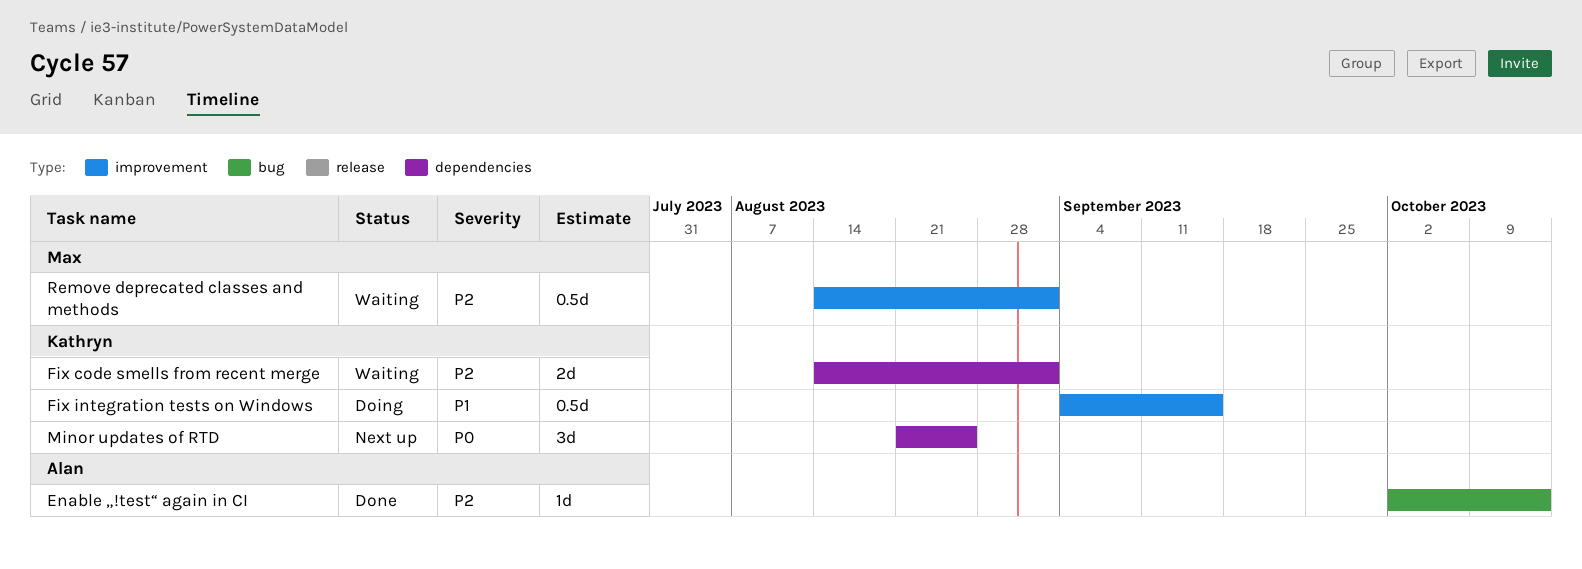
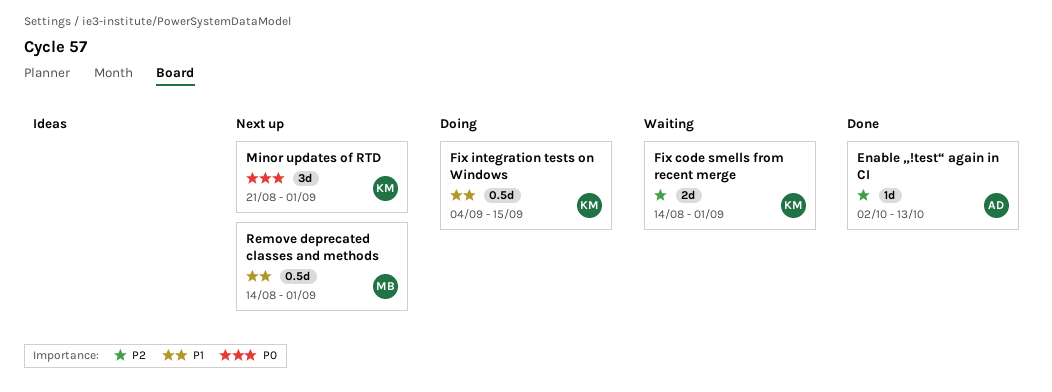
Minor updates of RTD, due: Aug 25 -> Sep 1
Remove deprecated classes and methods, status: Waiting -> Next up
Remove deprecated classes and methods, priority: P2 -> P1

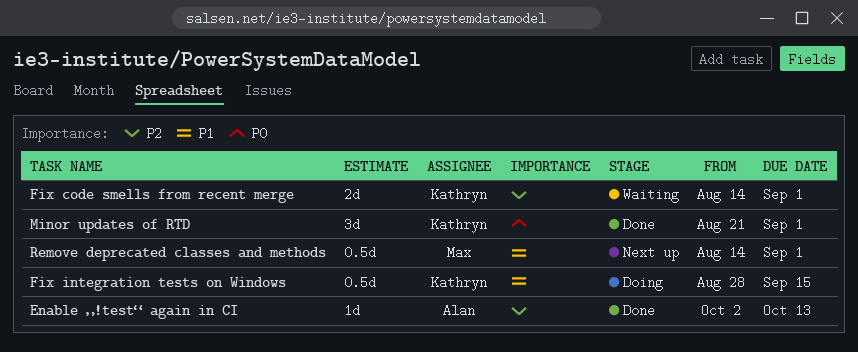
Fix integration tests on Windows, start: Sep 4 -> Aug 28
Minor updates of RTD, status: Next up -> Done

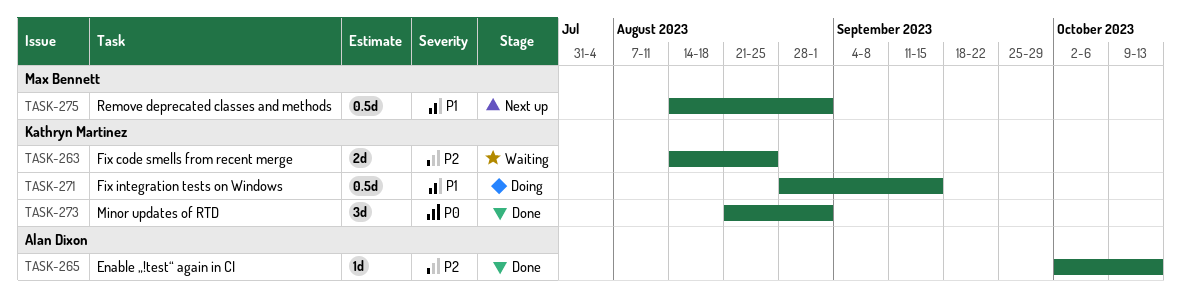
Fix code smells from recent merge, due: Sep 1 -> Aug 25

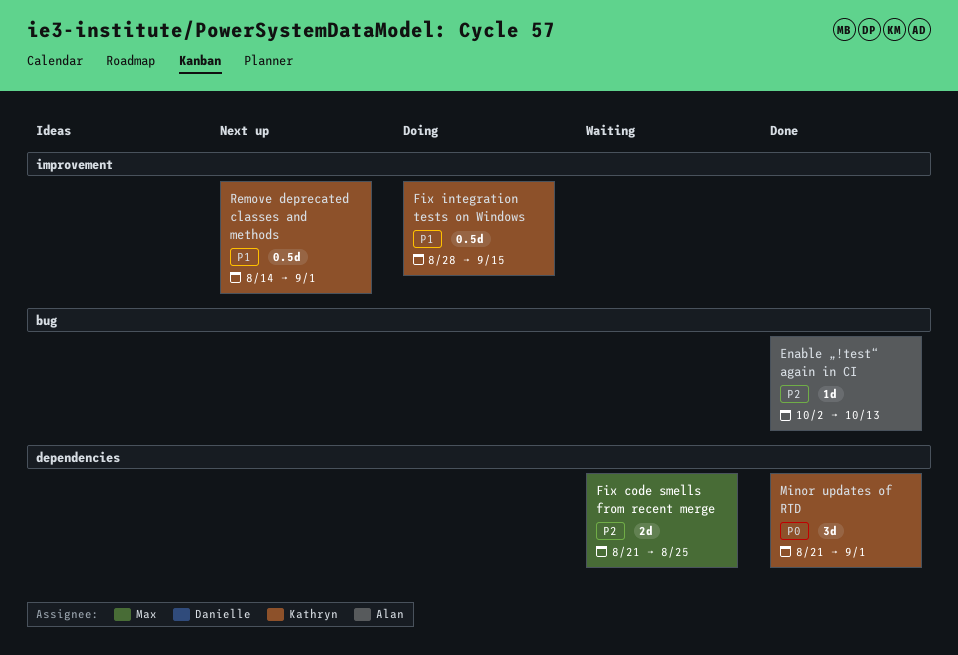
Fix code smells from recent merge, owner: Kathryn Martinez -> Max Bennett
Fix code smells from recent merge, start: Aug 14 -> Aug 21
Remove deprecated classes and methods, owner: Max Bennett -> Kathryn Martinez

